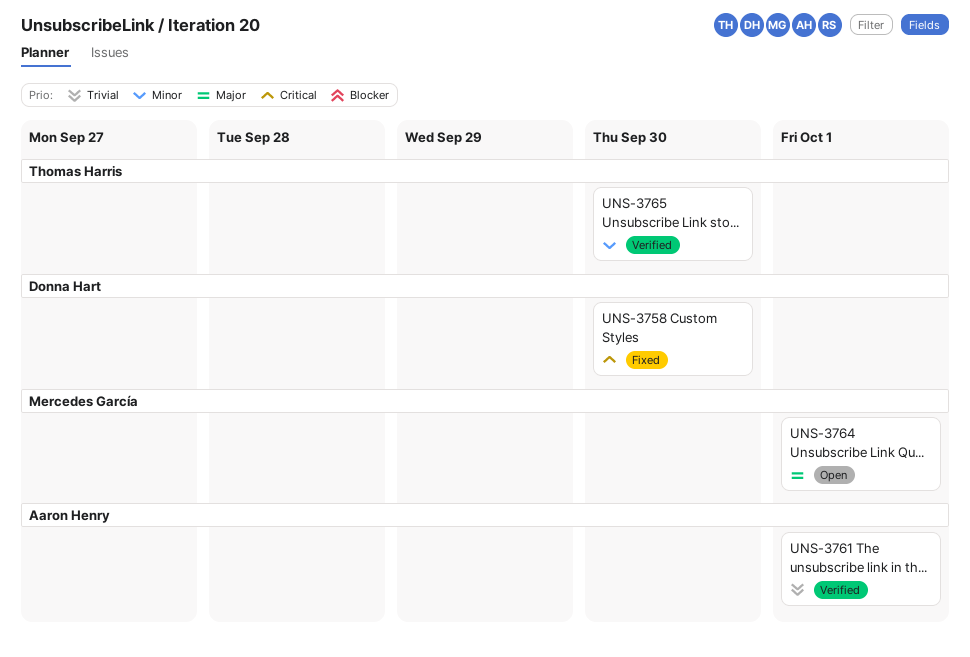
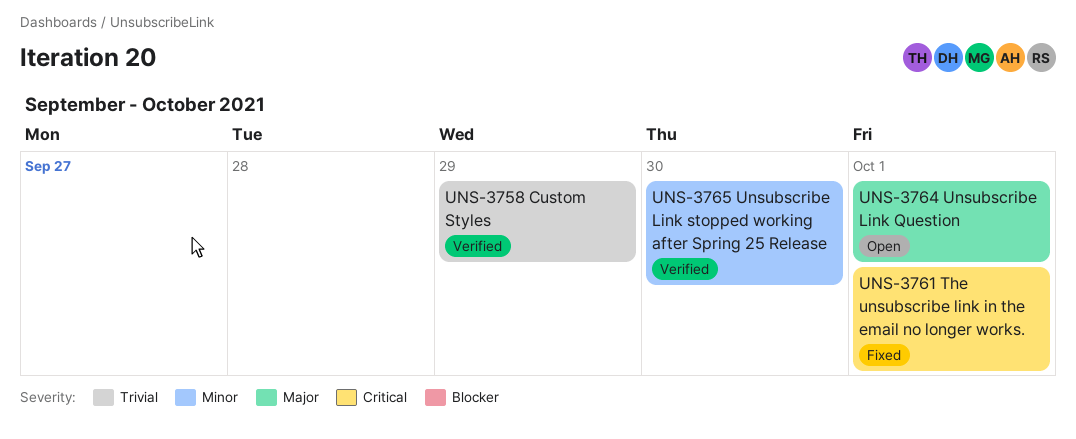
UNS-3758, status: Fixed -> Verified
UNS-3758, priority: Critical -> Trivial
UNS-3758, due: Sep 30 -> Sep 29
UNS-3761, status: Verified -> Fixed
UNS-3761, priority: Trivial -> Critical

